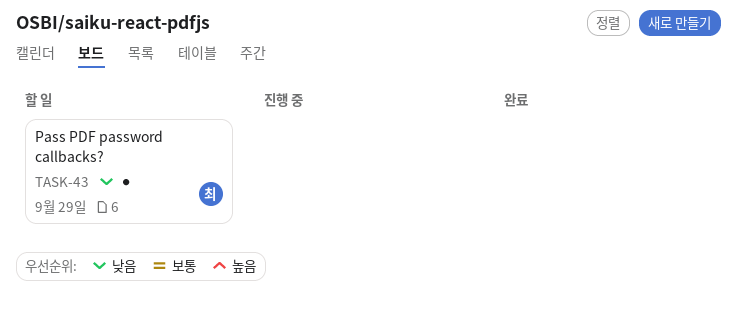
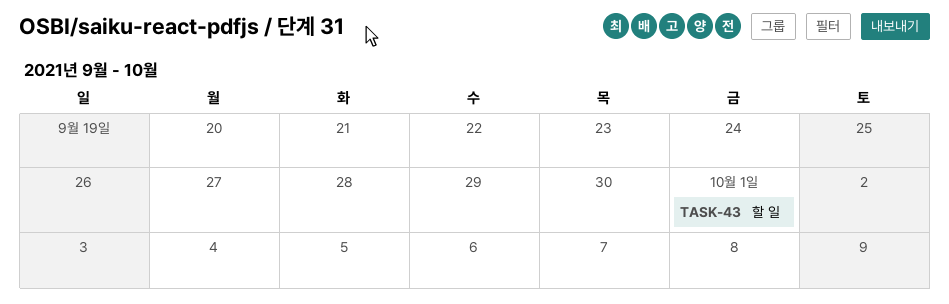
TASK-43, due: Sep 29 -> Oct 1

